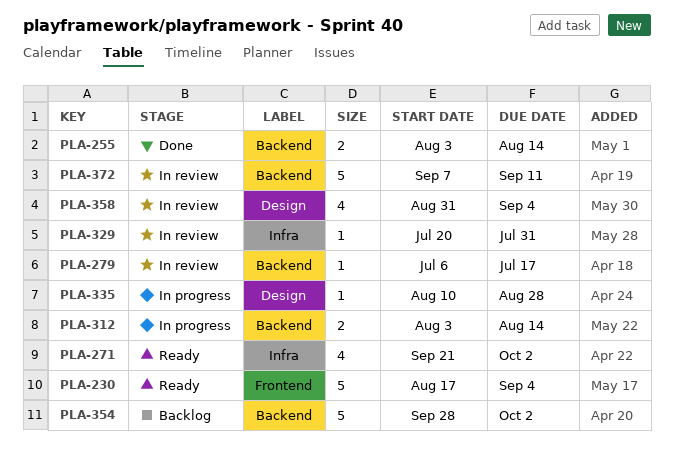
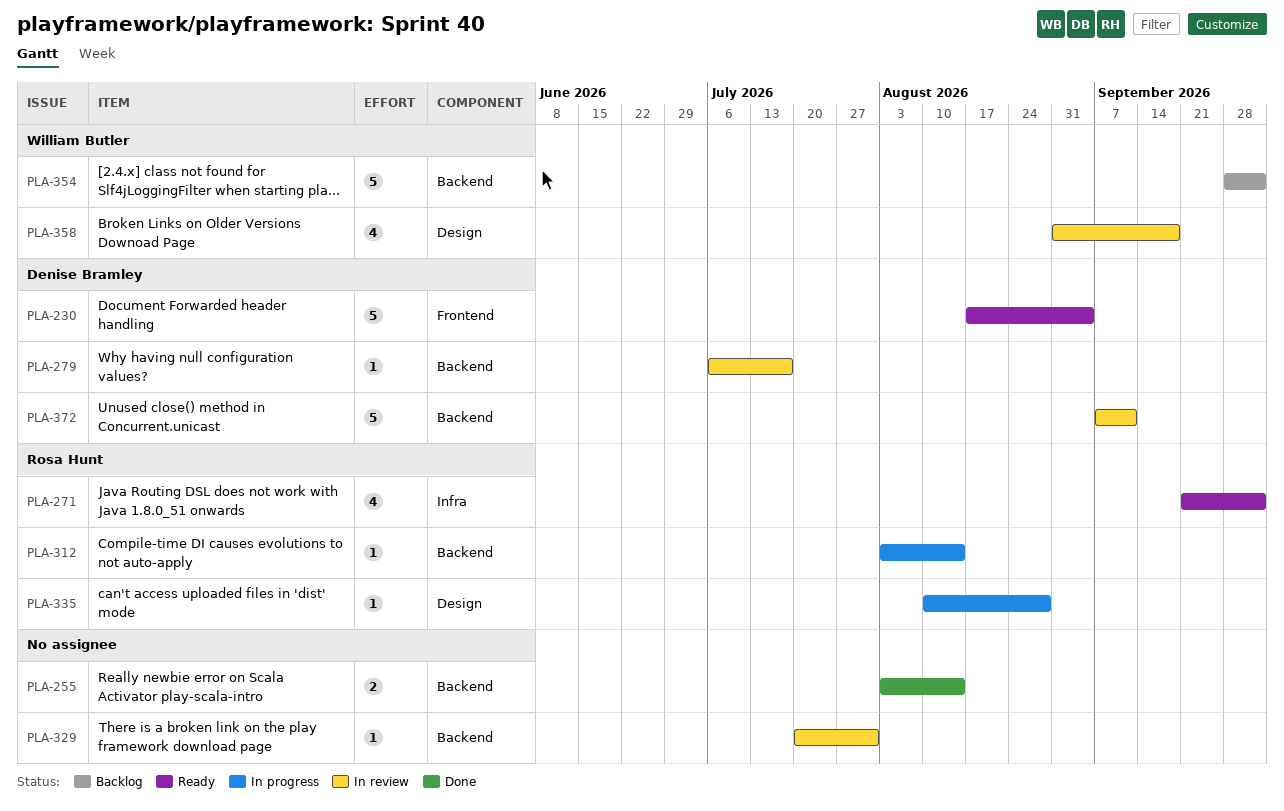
PLA-312, estimate: 2 -> 1
PLA-329, label: Infra -> Backend
PLA-358, due: Sep 4 -> Sep 18

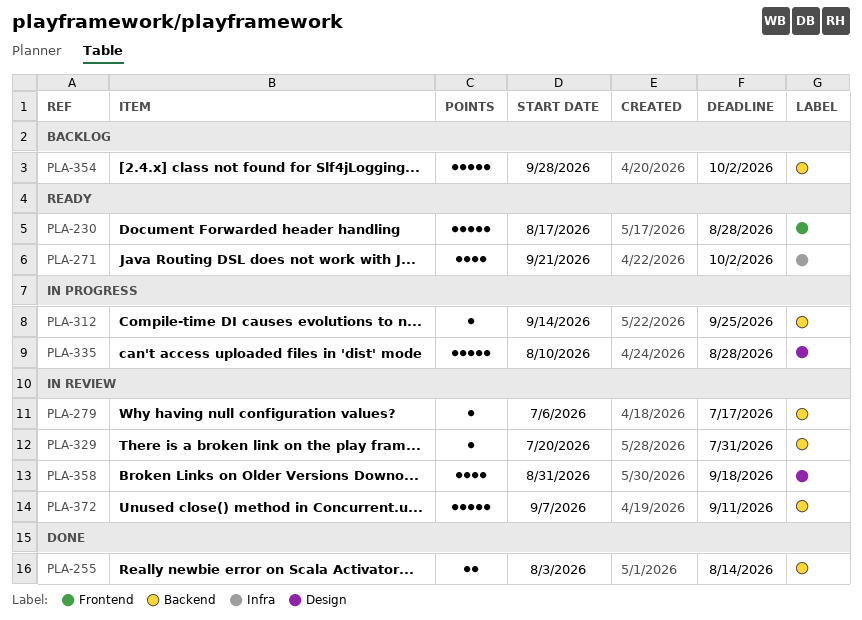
PLA-230, due: Sep 4 -> Aug 28
PLA-312, start: Aug 3 -> Sep 14
PLA-312, due: Aug 14 -> Sep 25
PLA-335, estimate: 1 -> 5

